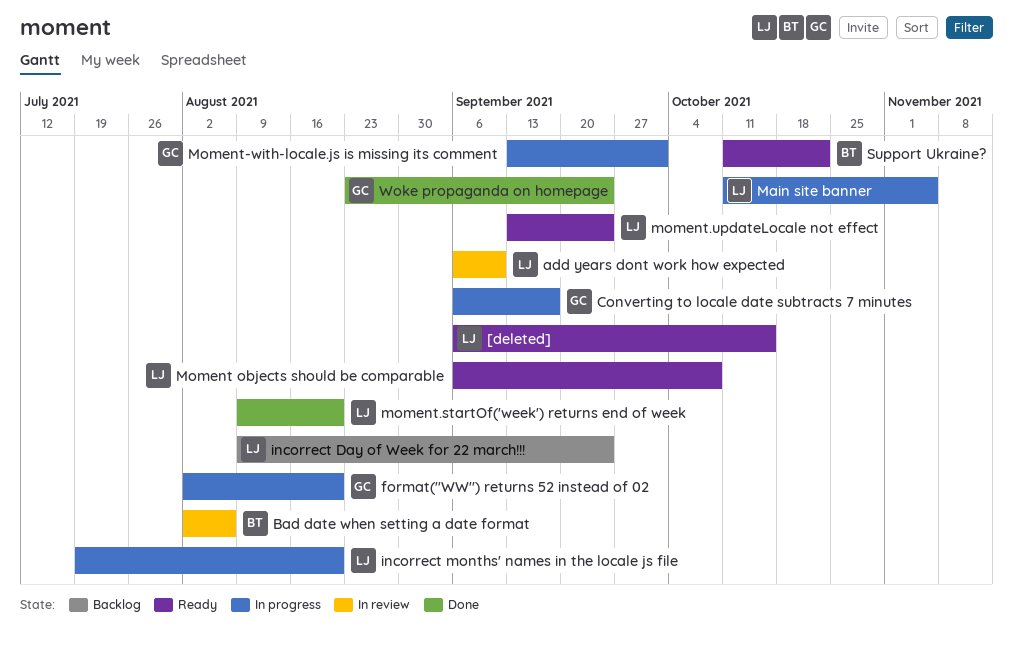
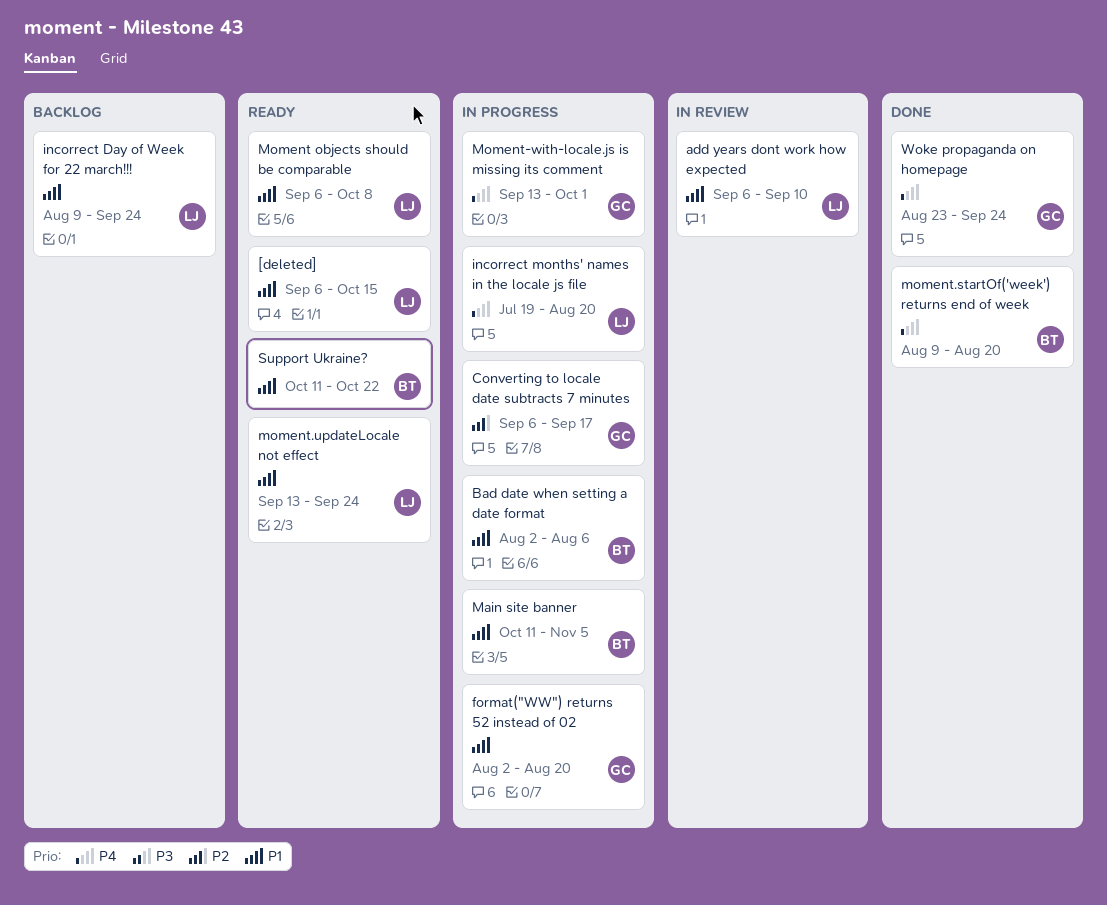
Bad date when setting a date format, status: In review -> In progress
Main site banner, owner: LJ -> BT
moment.startOf('week') returns end of week, owner: LJ -> BT

